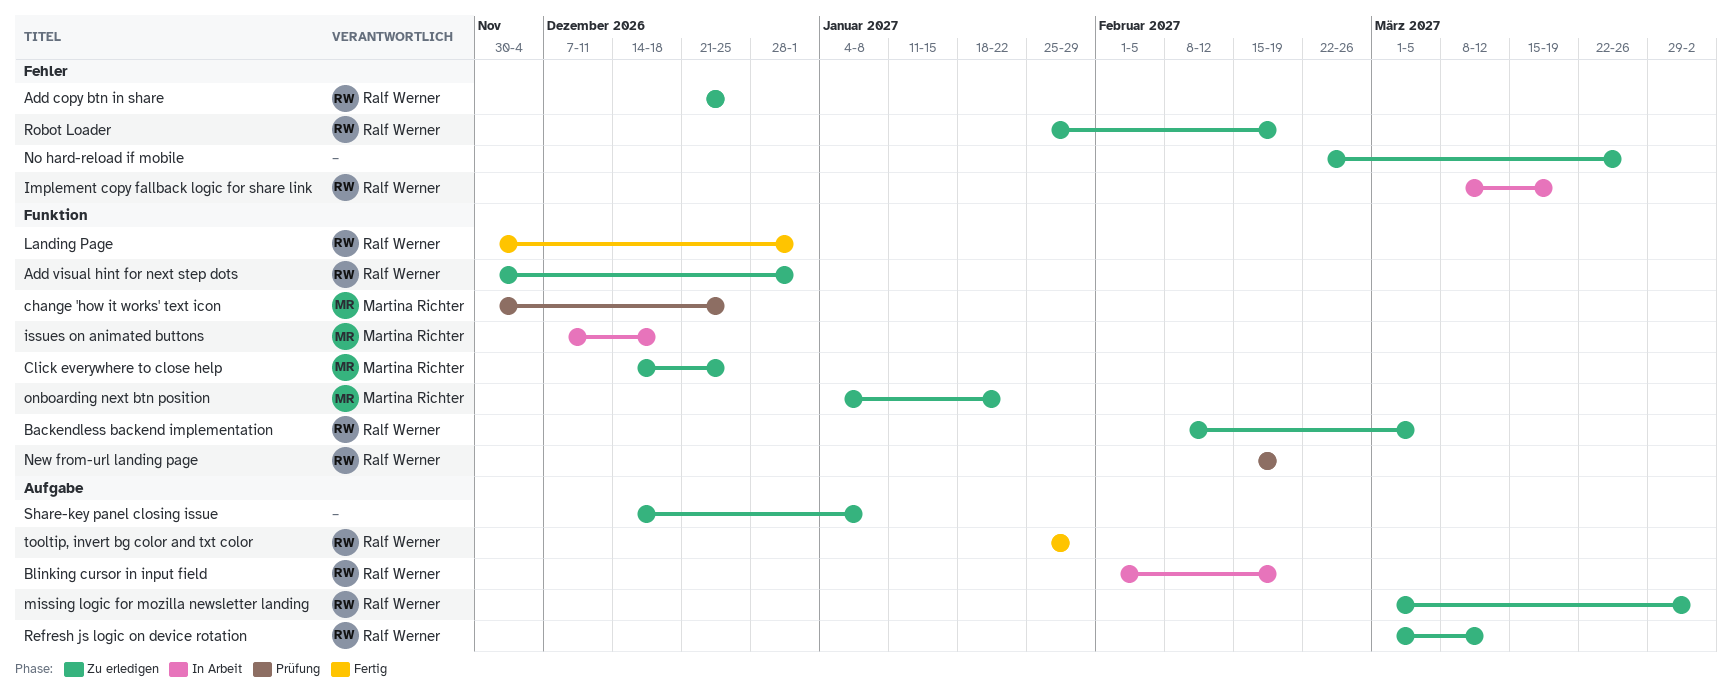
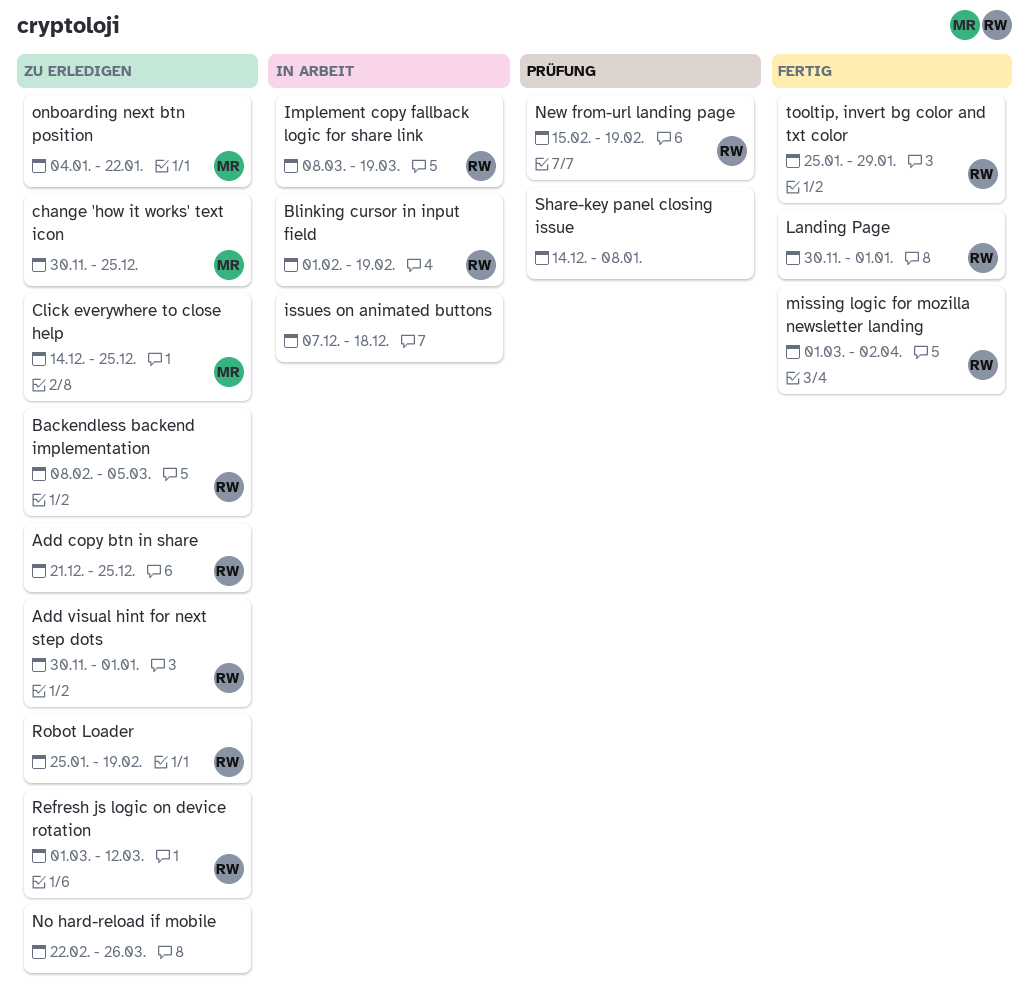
change 'how it works' text icon, status: Prüfung -> Zu erledigen
issues on animated buttons, owner: Martina Richter -> none
missing logic for mozilla newsletter landing, status: Zu erledigen -> Fertig
Share-key panel closing issue, status: Zu erledigen -> Prüfung

